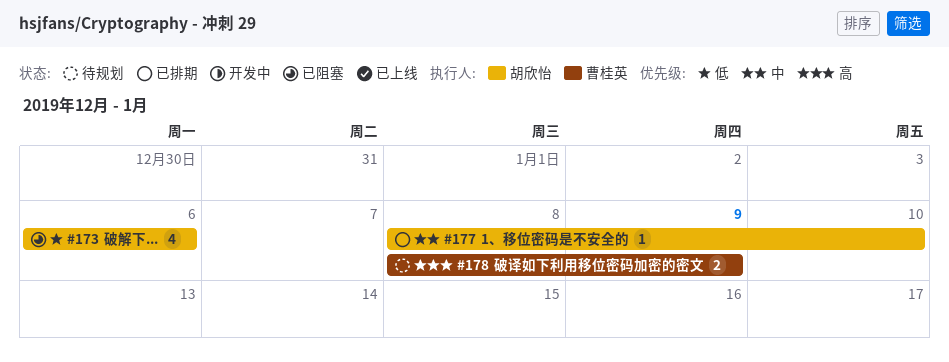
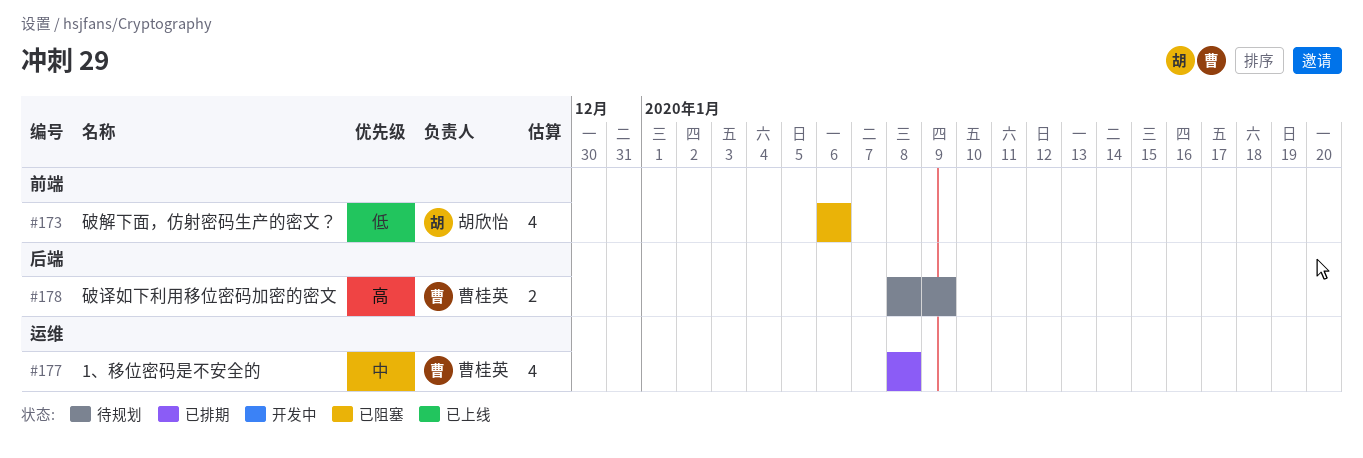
#177, owner: 胡欣怡 -> 曹桂英
#177, estimate: 1 -> 4
#177, due: Jan 10 -> Jan 8

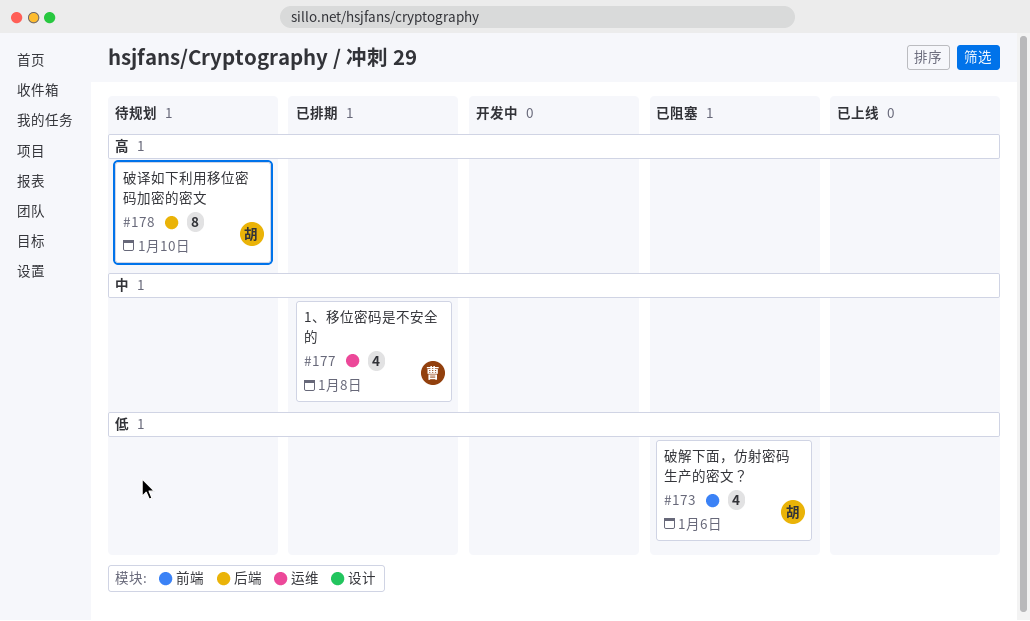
#178, owner: 曹桂英 -> 胡欣怡
#178, estimate: 2 -> 8
#178, due: Jan 9 -> Jan 10

